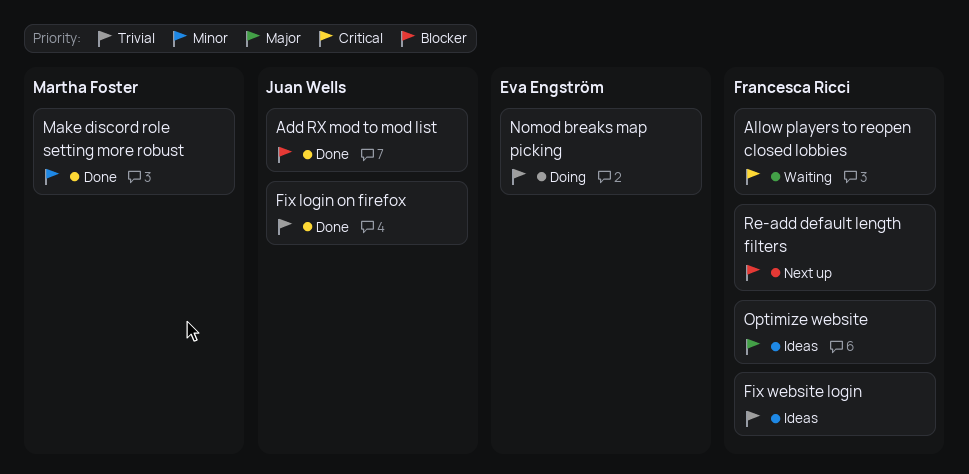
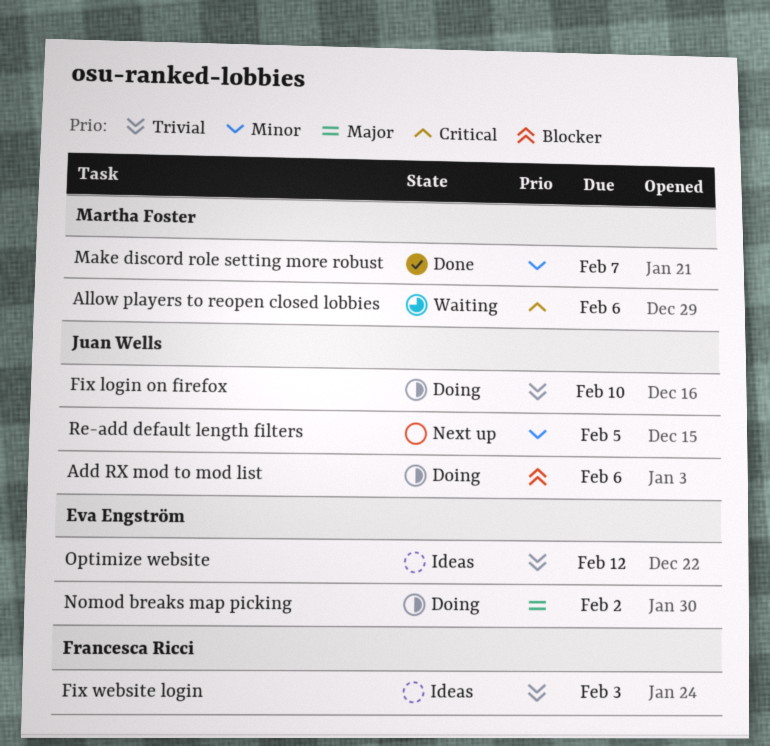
Add RX mod to mod list, status: Done -> Doing
Allow players to reopen closed lobbies, owner: Francesca Ricci -> Martha Foster
Fix login on firefox, status: Done -> Doing
Nomod breaks map picking, priority: Trivial -> Major
Optimize website, owner: Francesca Ricci -> Eva Engström
Optimize website, priority: Major -> Trivial
Re-add default length filters, owner: Francesca Ricci -> Juan Wells
Re-add default length filters, priority: Blocker -> Minor

